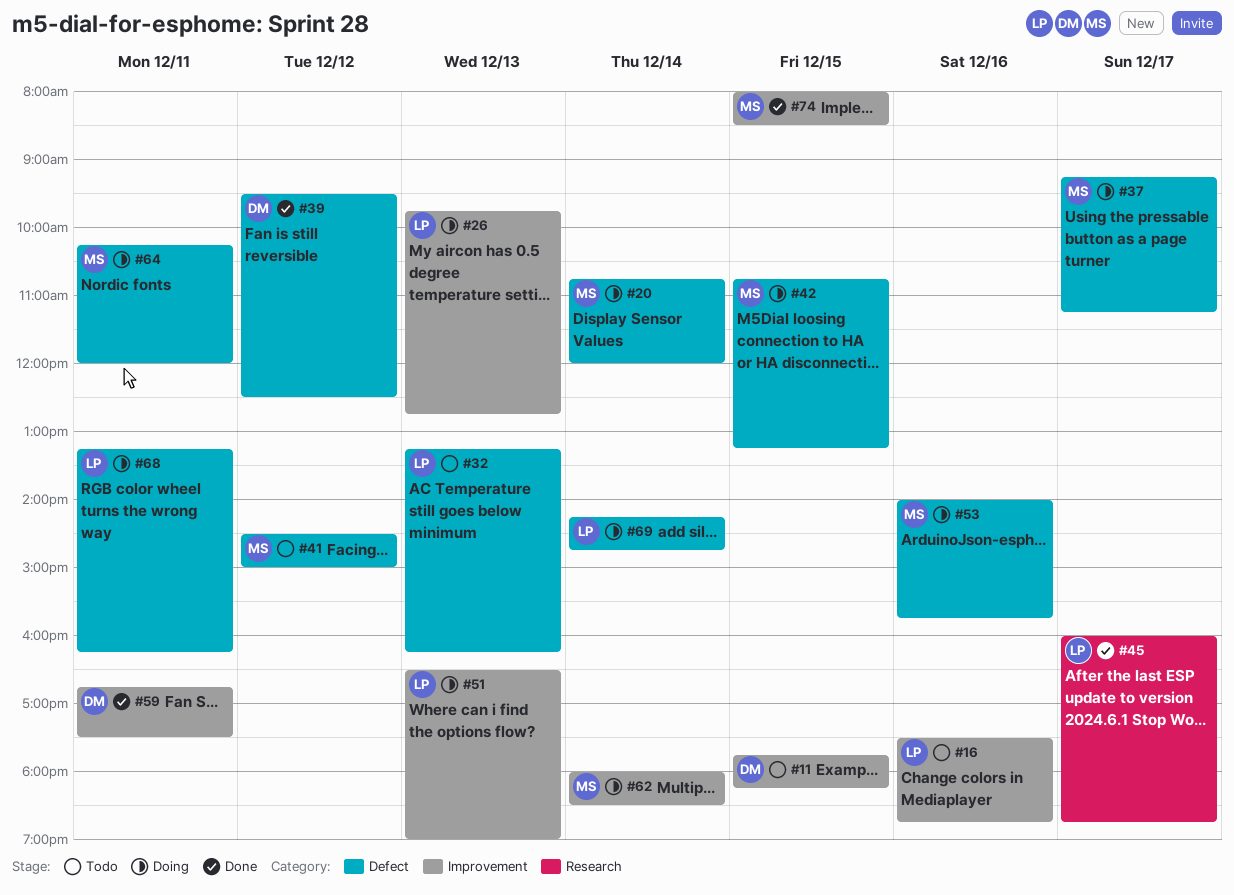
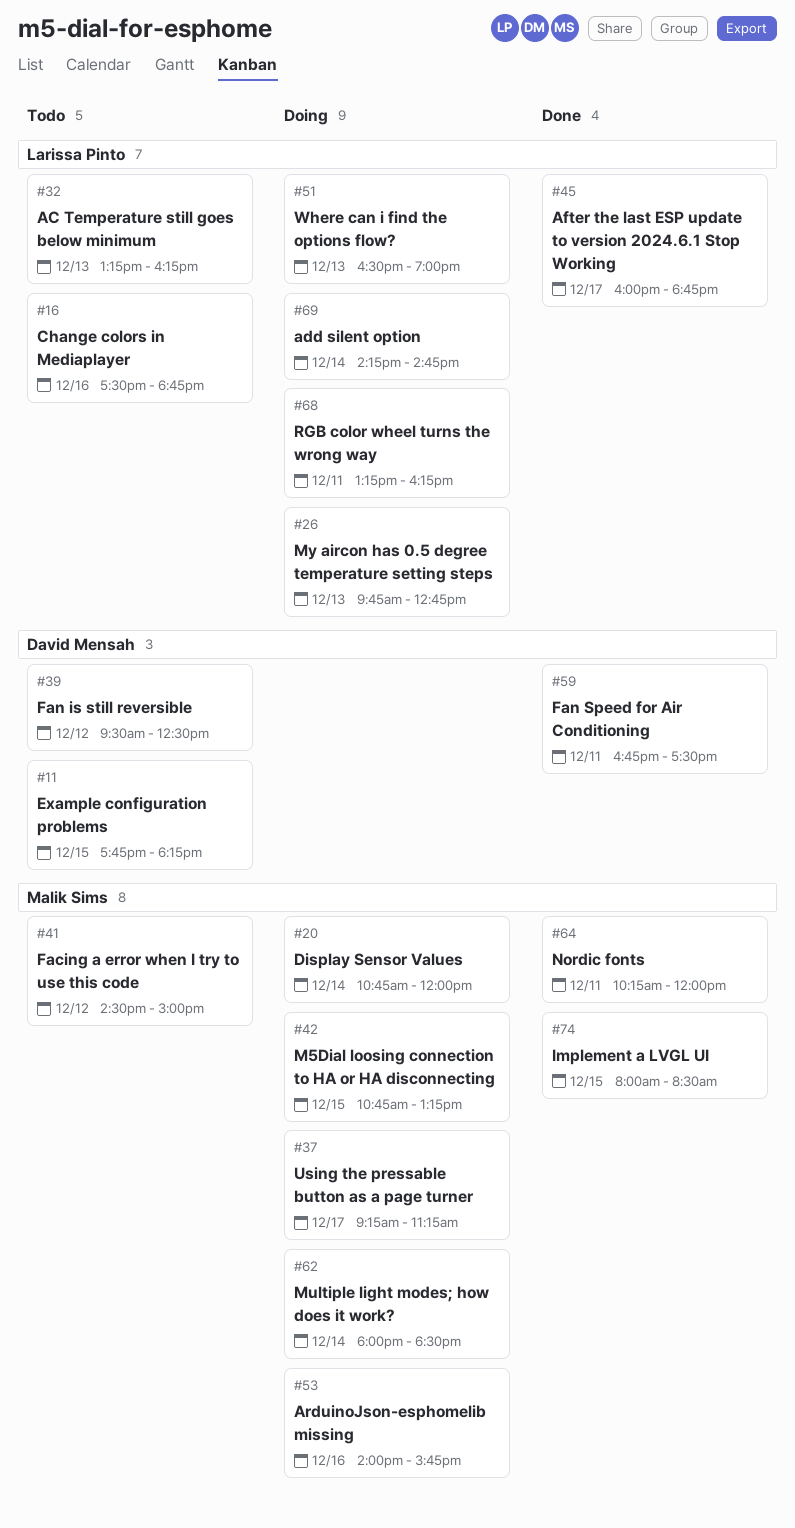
#39, status: Done -> Todo
#64, status: Doing -> Done

